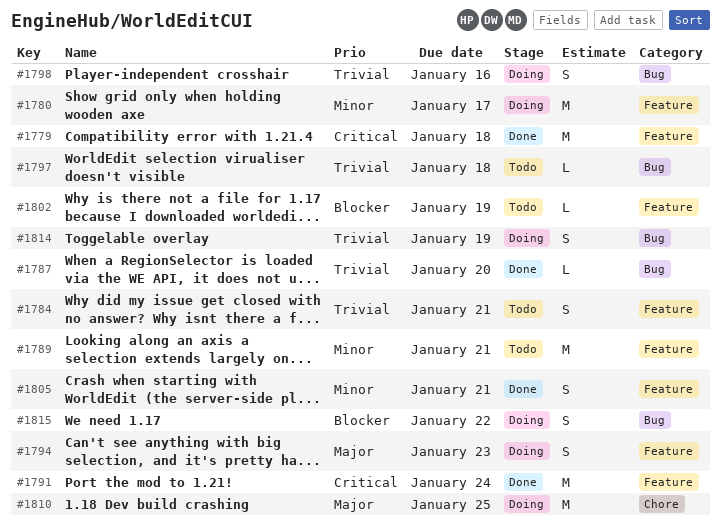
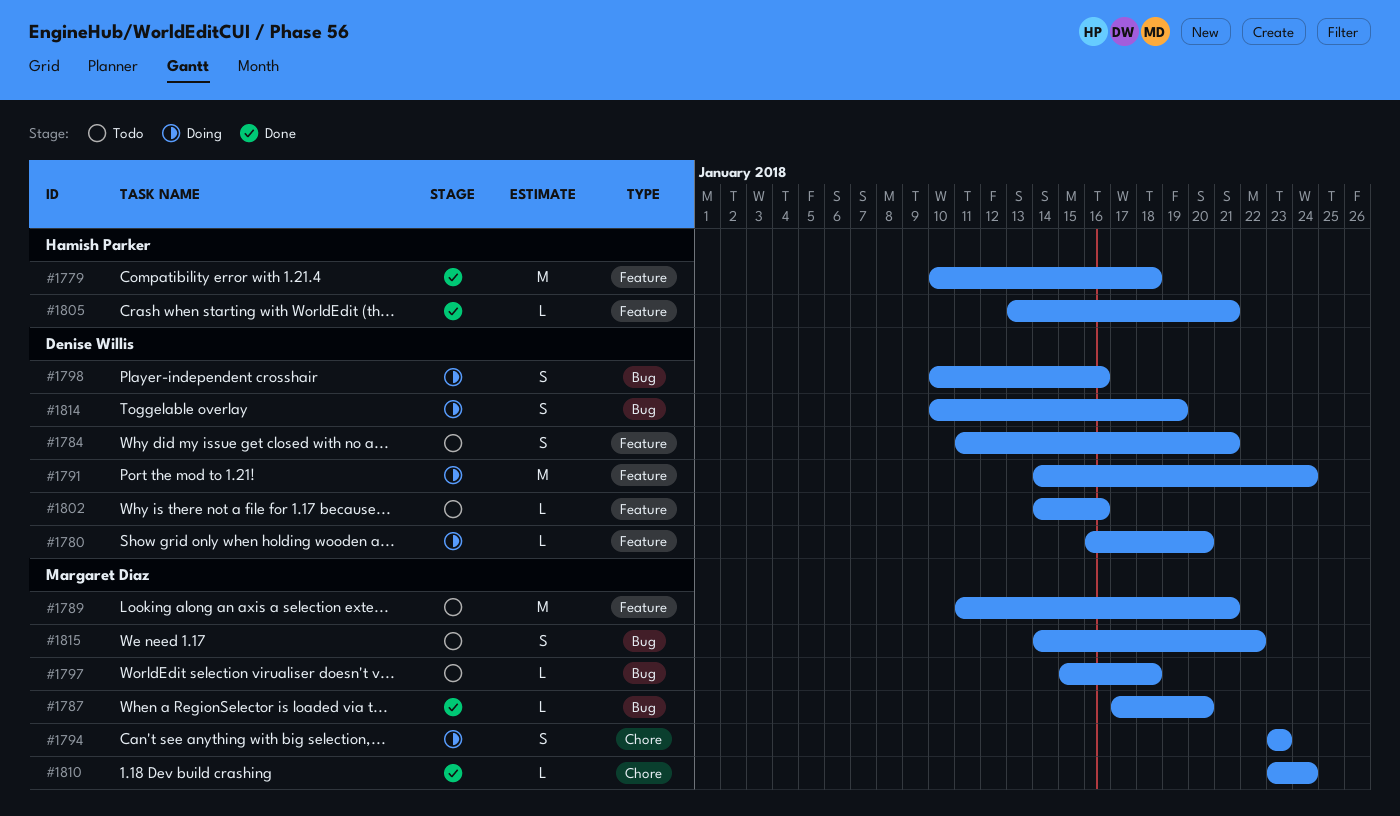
#1780, estimate: M -> L
#1780, due: Jan 17 -> Jan 20
#1791, status: Done -> Doing
#1794, label: Feature -> Chore
#1802, due: Jan 19 -> Jan 16
#1805, estimate: S -> L
#1810, status: Doing -> Done
#1810, estimate: M -> L
#1810, due: Jan 25 -> Jan 24
#1815, status: Doing -> Todo

